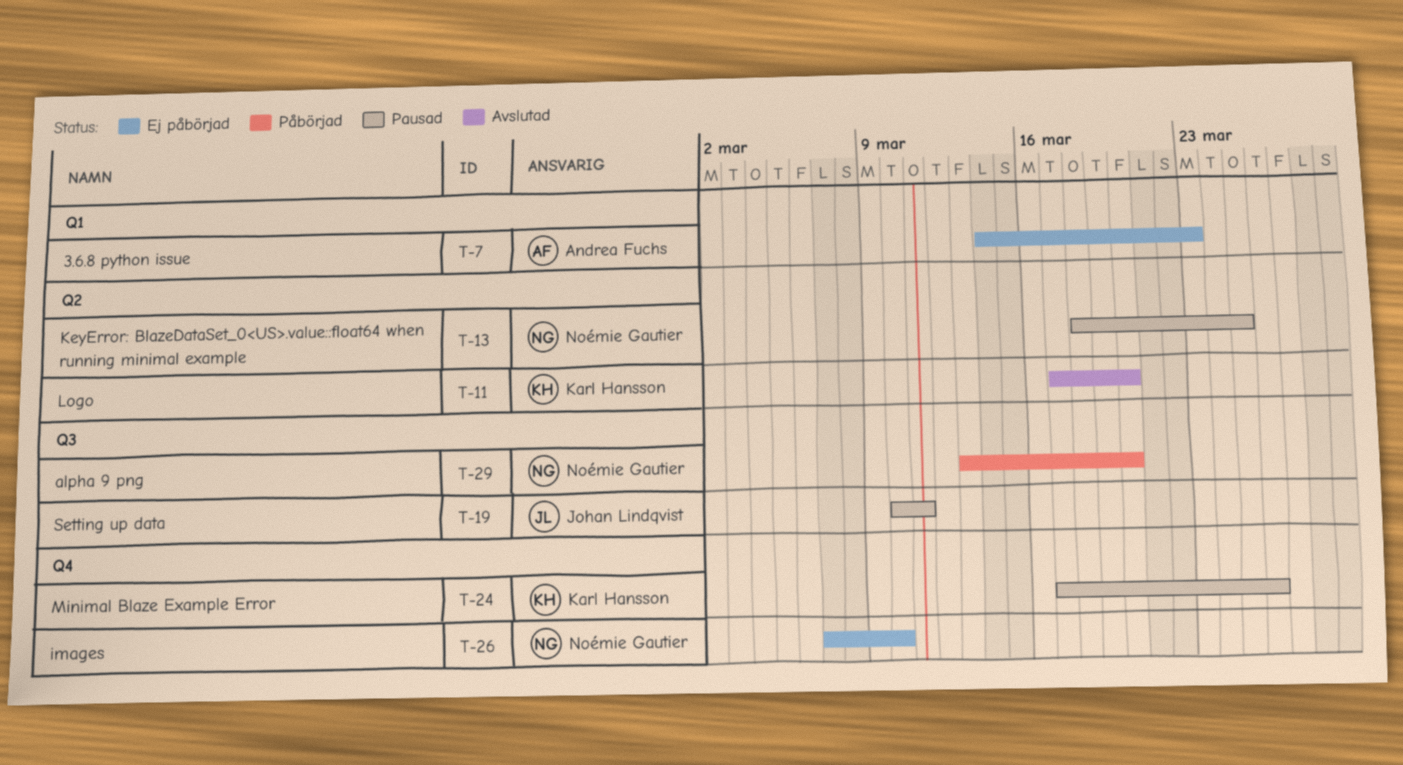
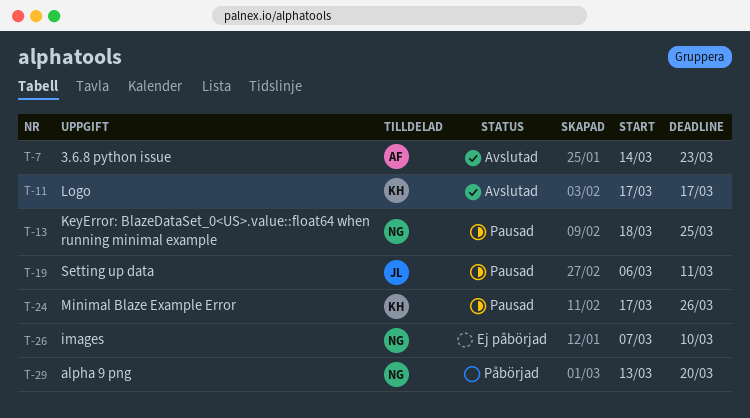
T-7, status: Ej påbörjad -> Avslutad
T-11, due: Mar 20 -> Mar 17
T-19, start: Mar 10 -> Mar 6

